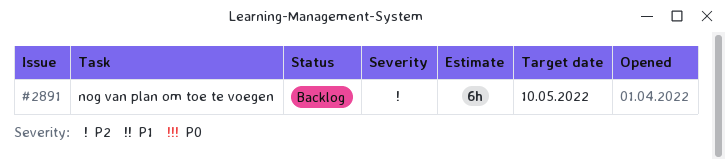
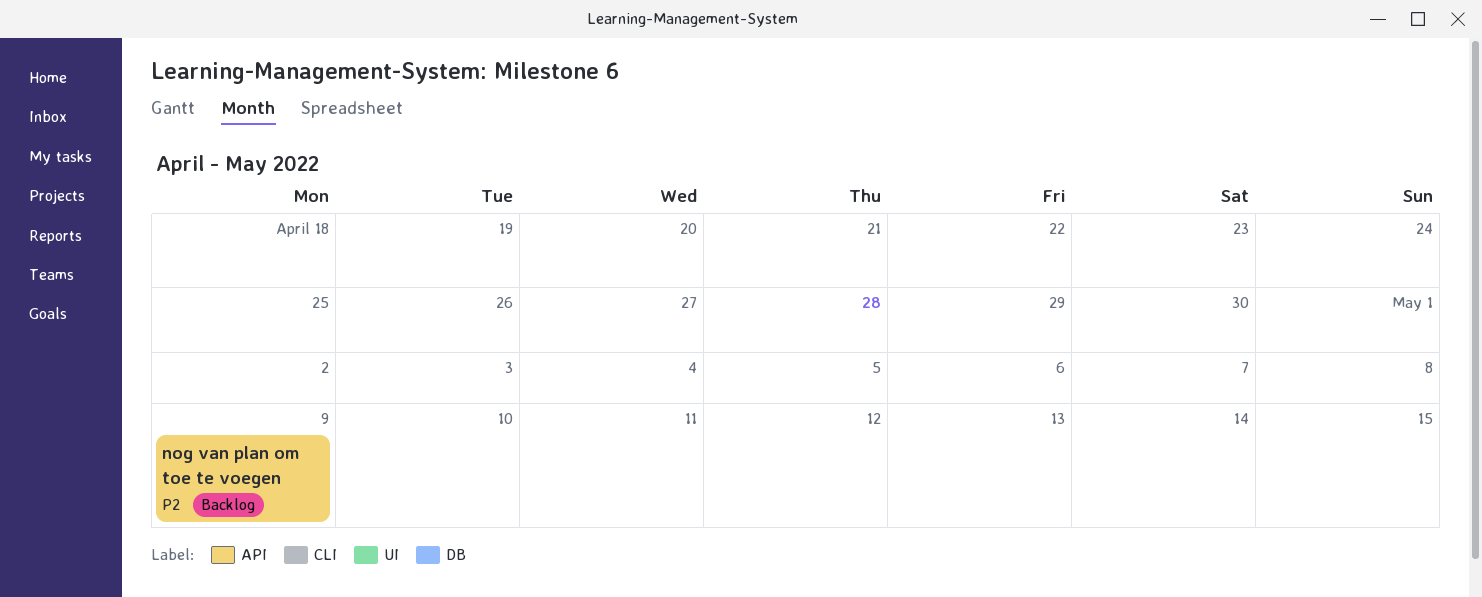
nog van plan om toe te voegen, due: May 10 -> May 9

